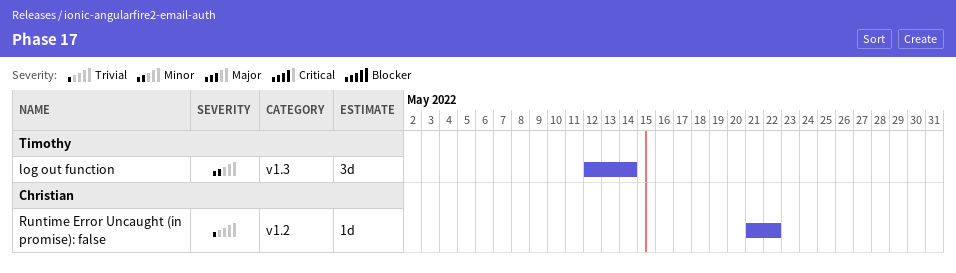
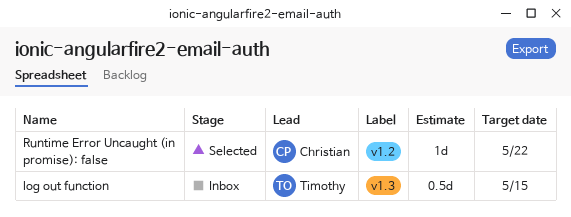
log out function, estimate: 3d -> 0.5d
log out function, due: May 14 -> May 15

